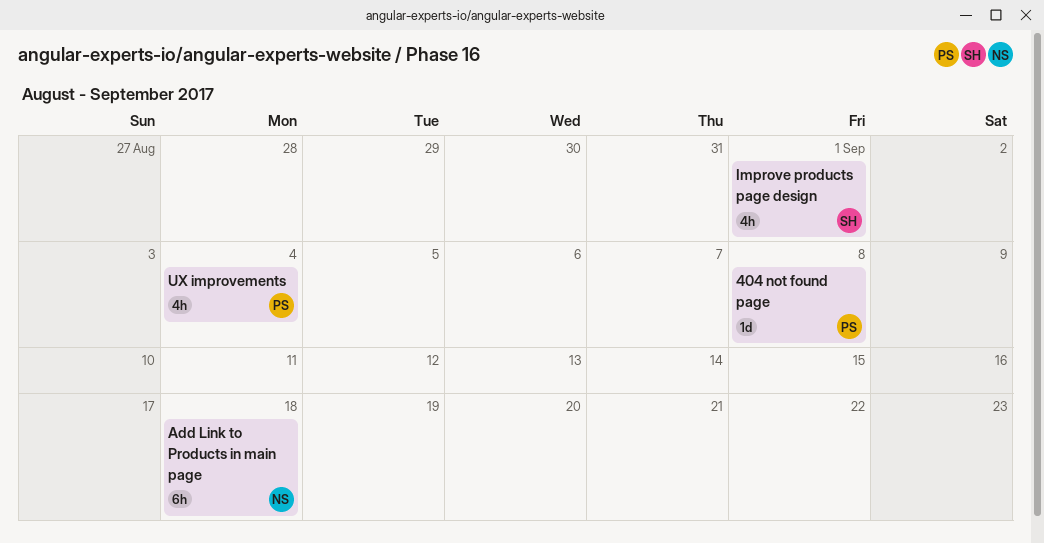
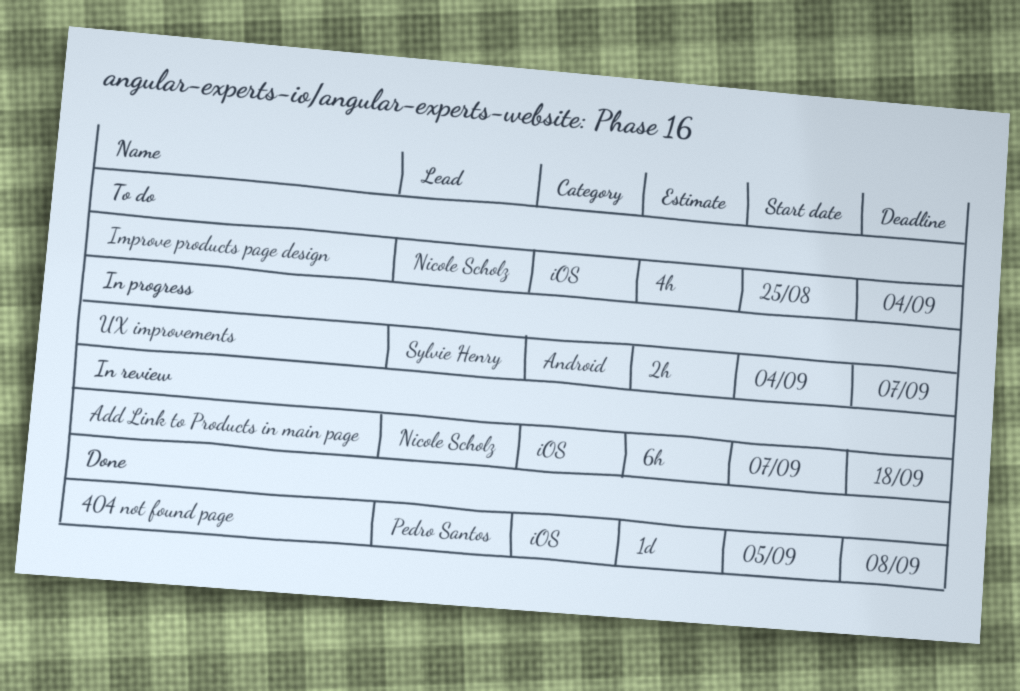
Improve products page design, owner: Sylvie Henry -> Nicole Scholz
Improve products page design, due: Sep 1 -> Sep 4
UX improvements, owner: Pedro Santos -> Sylvie Henry
UX improvements, estimate: 4h -> 2h
UX improvements, due: Sep 4 -> Sep 7

